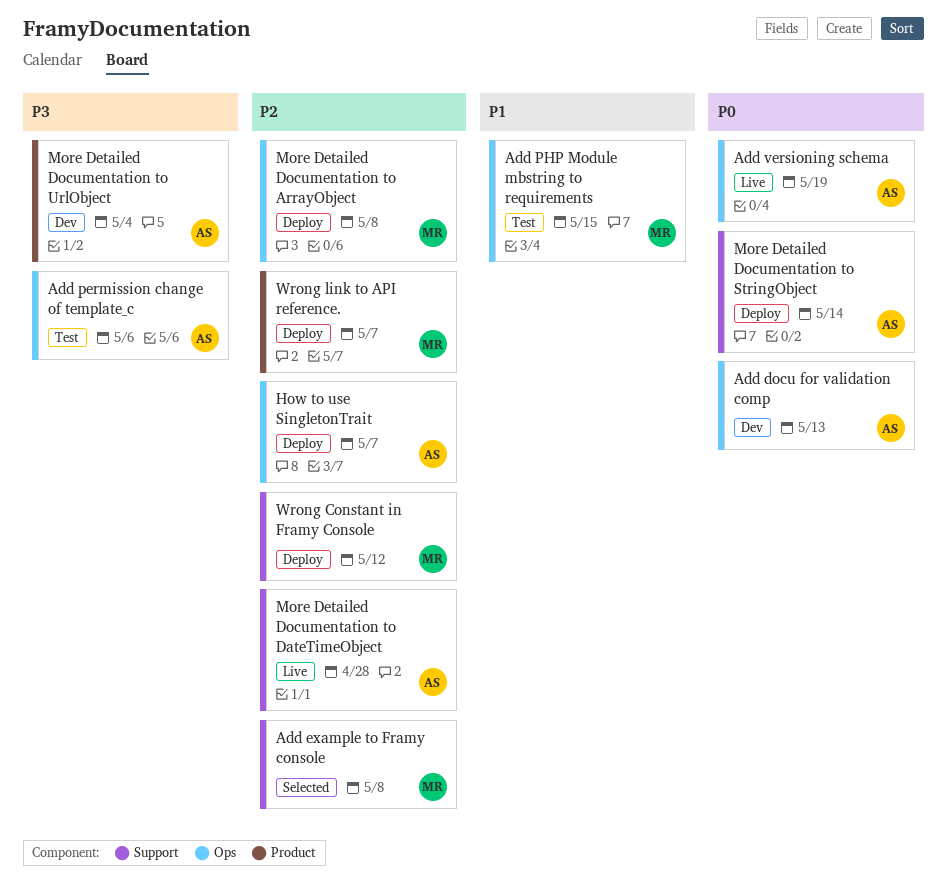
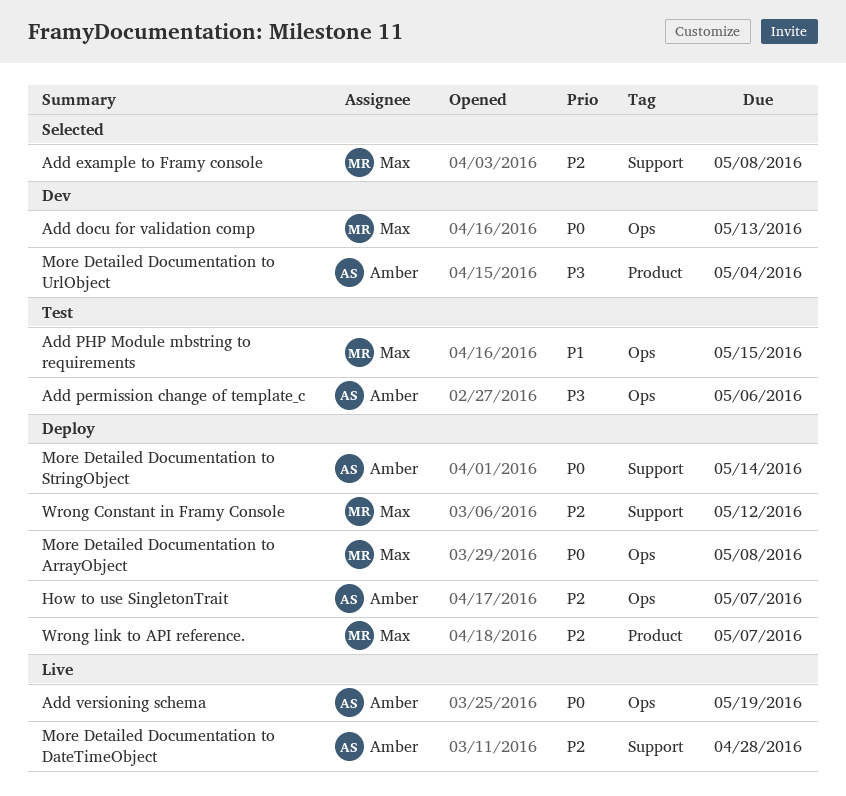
Add docu for validation comp, owner: Amber -> Max
More Detailed Documentation to ArrayObject, priority: P2 -> P0

